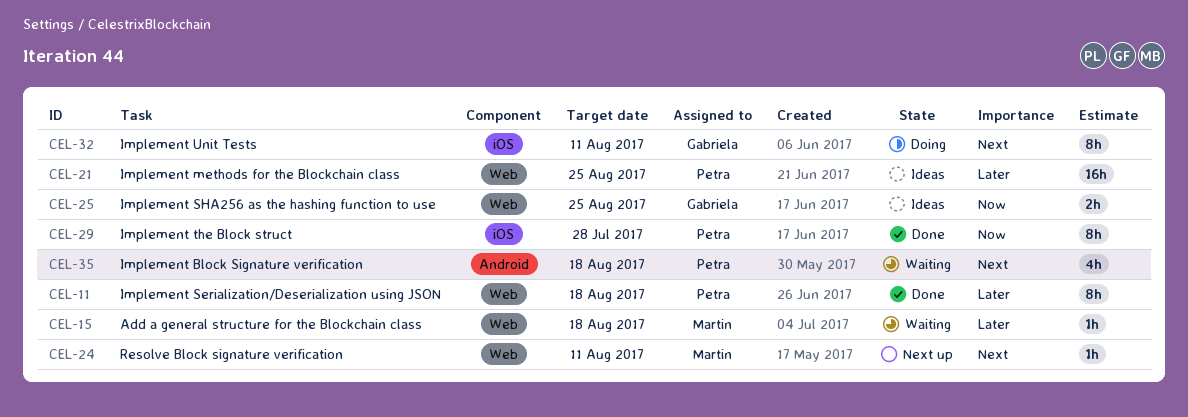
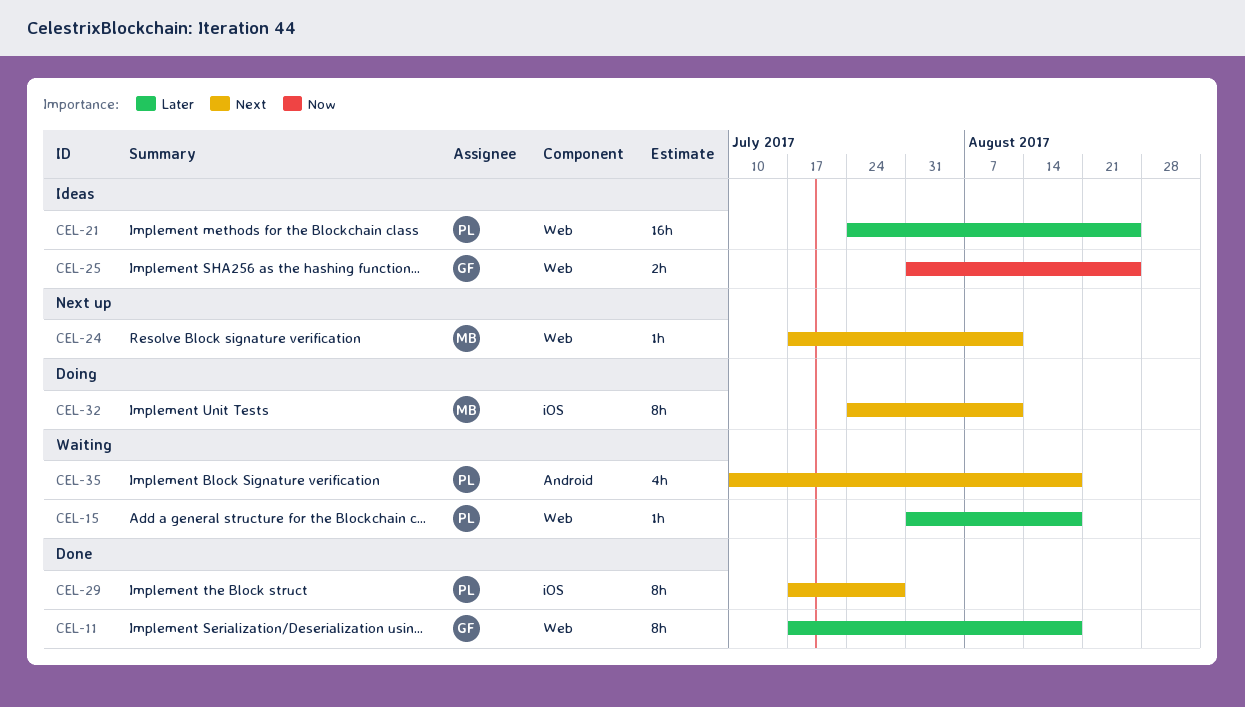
CEL-11, owner: Petra -> Gabriela
CEL-15, owner: Martin -> Petra
CEL-29, priority: Now -> Next
CEL-32, owner: Gabriela -> Martin

